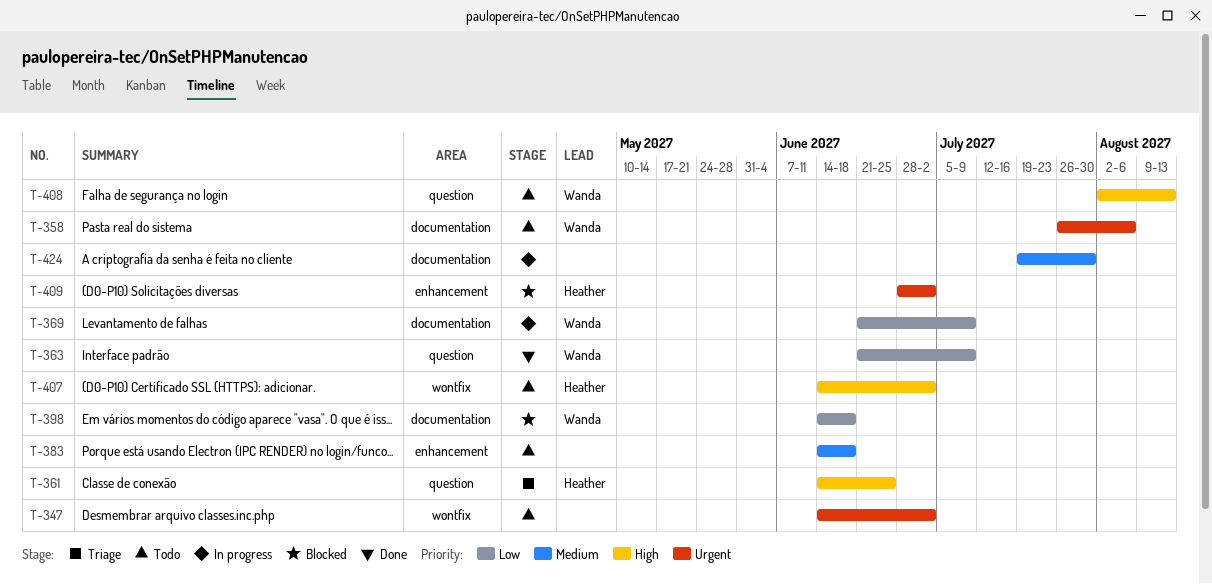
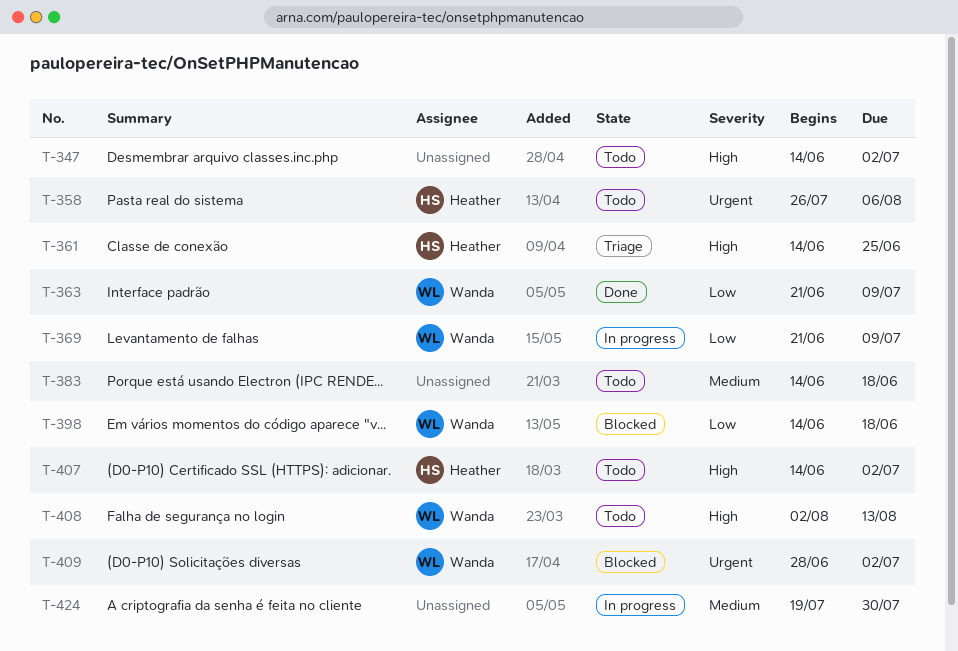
T-347, priority: Urgent -> High
T-358, owner: Wanda -> Heather
T-409, owner: Heather -> Wanda

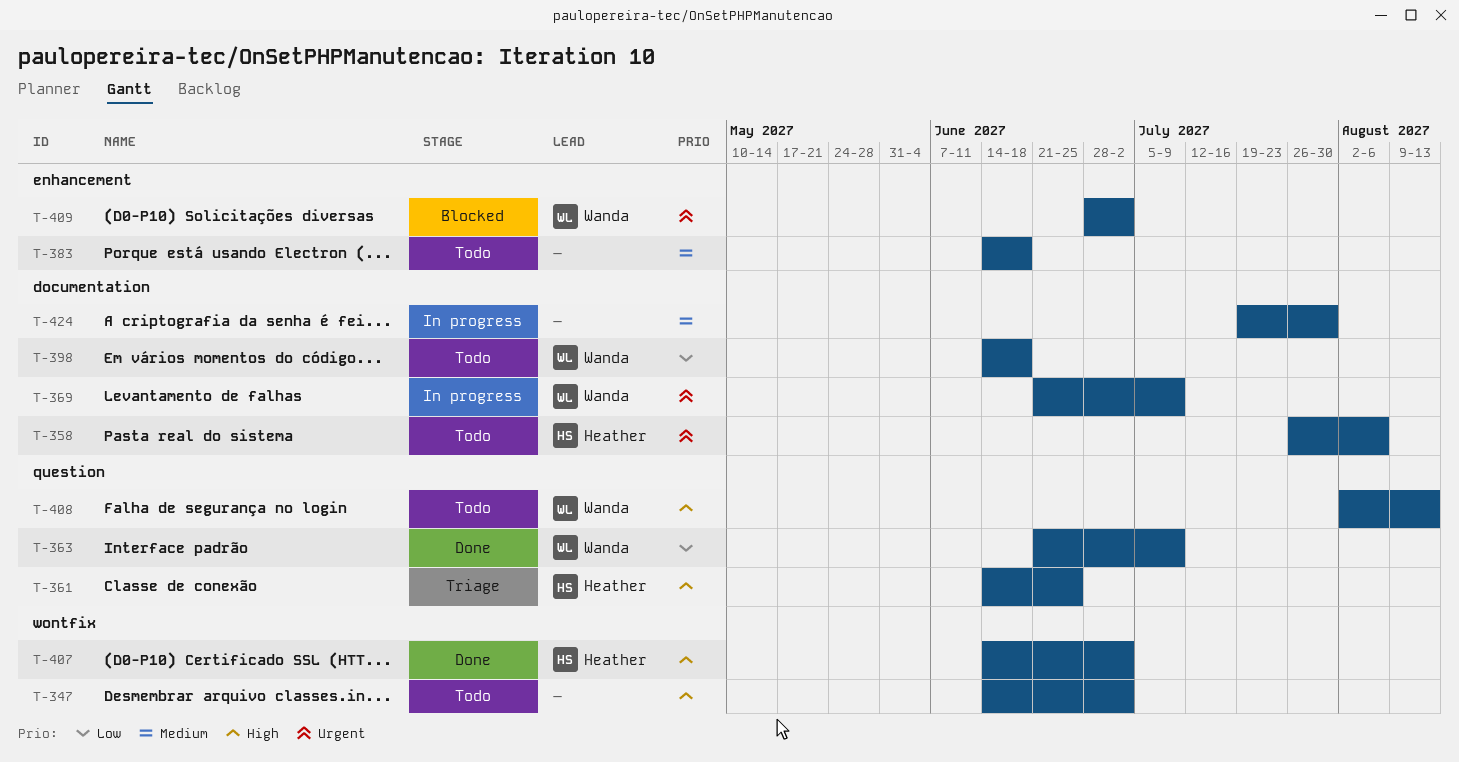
T-369, priority: Low -> Urgent
T-398, status: Blocked -> Todo
T-407, status: Todo -> Done

